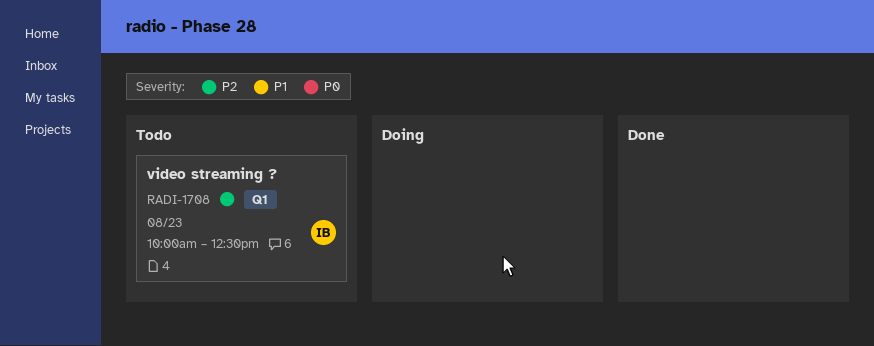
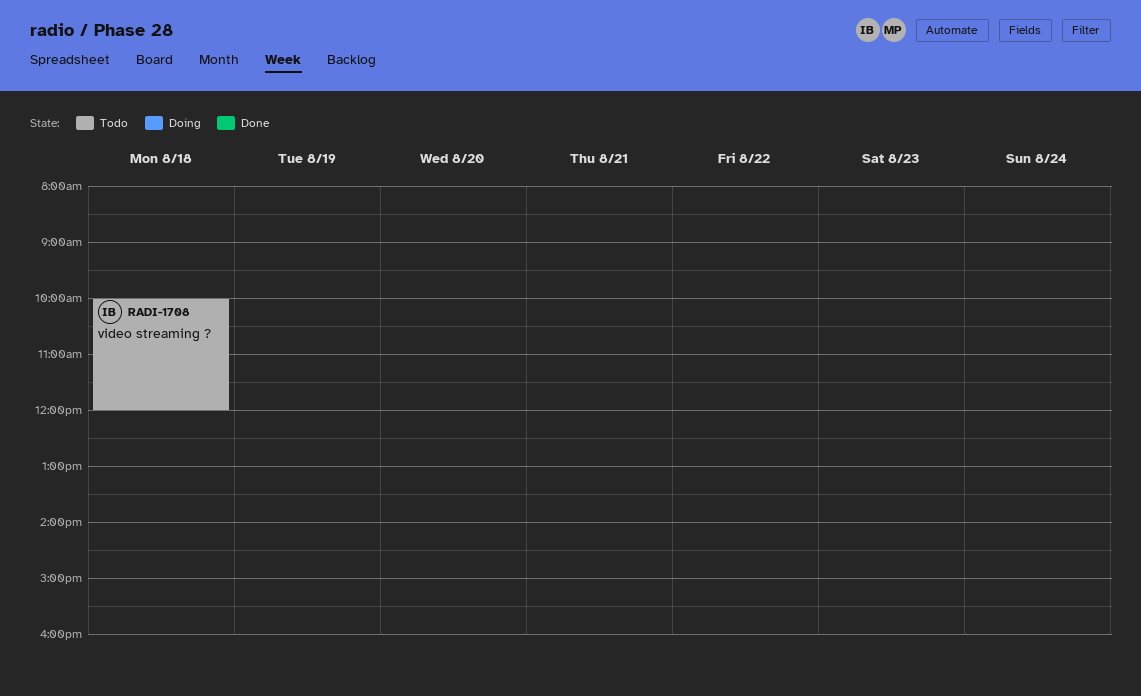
RADI-1708, day: Aug 23 -> Aug 18
RADI-1708, ends: 12:30 -> 12:00

